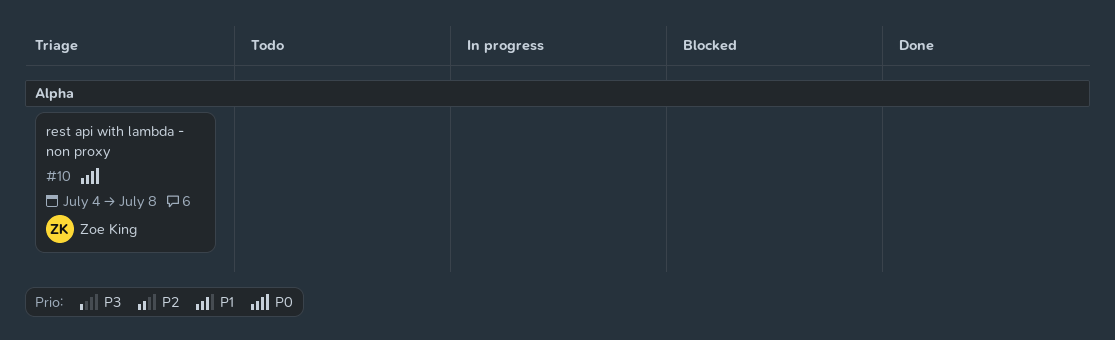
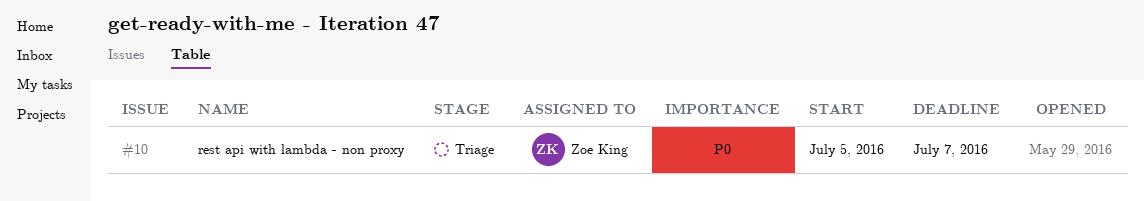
#10, start: Jul 4 -> Jul 5
#10, due: Jul 8 -> Jul 7

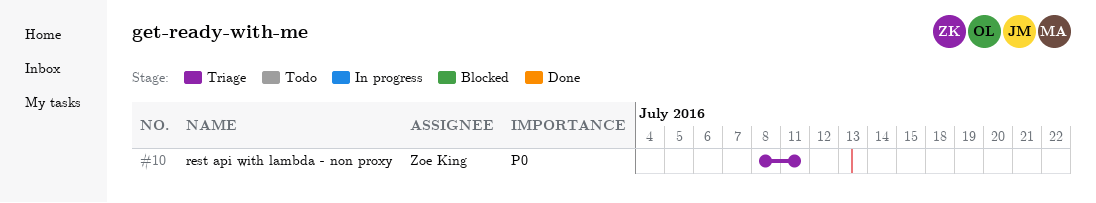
#10, start: Jul 5 -> Jul 8
#10, due: Jul 7 -> Jul 11

